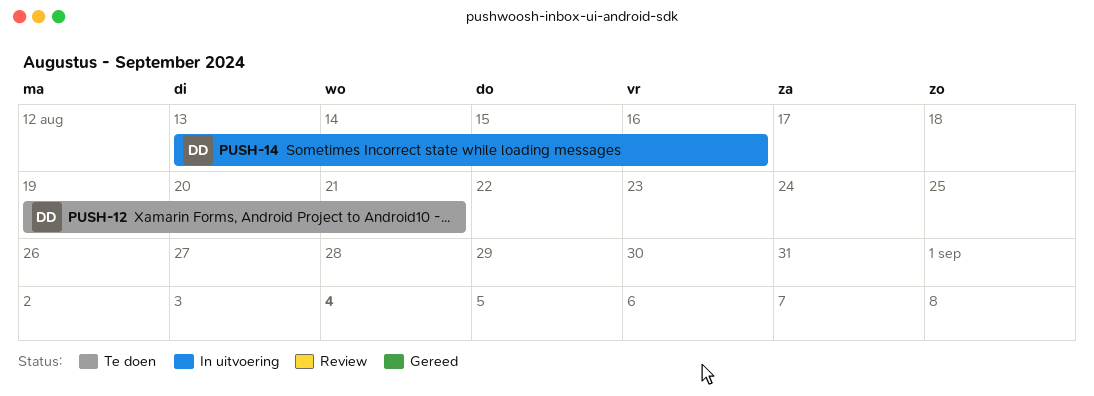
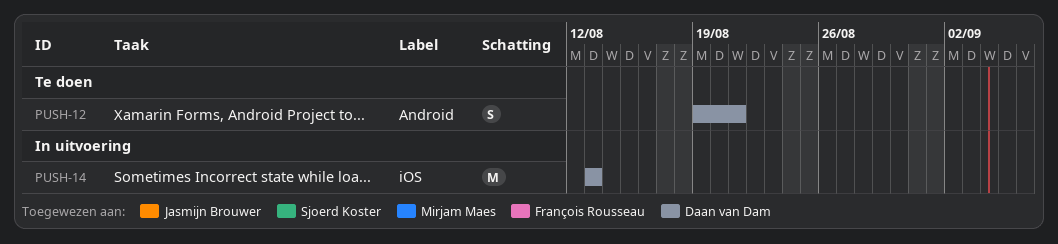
PUSH-14, due: Aug 16 -> Aug 13

